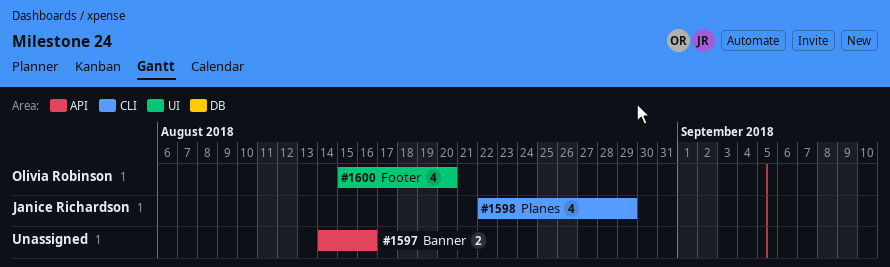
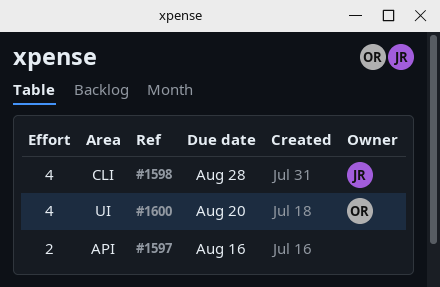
#1598, due: Aug 29 -> Aug 28

